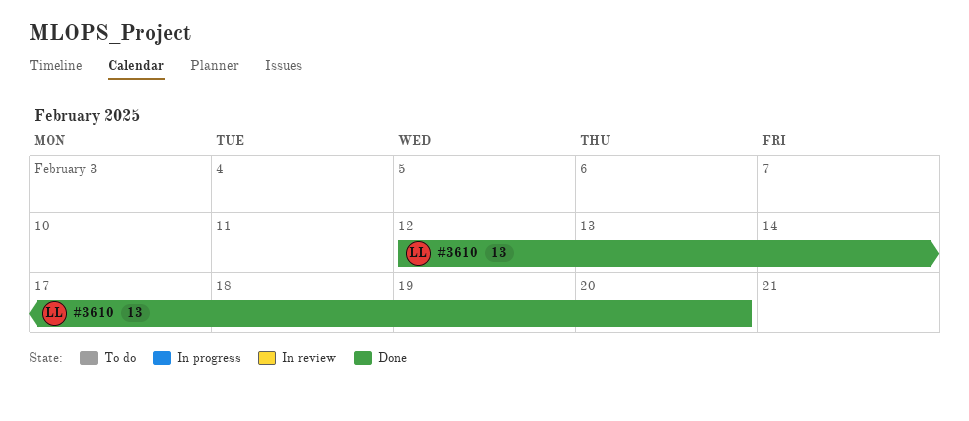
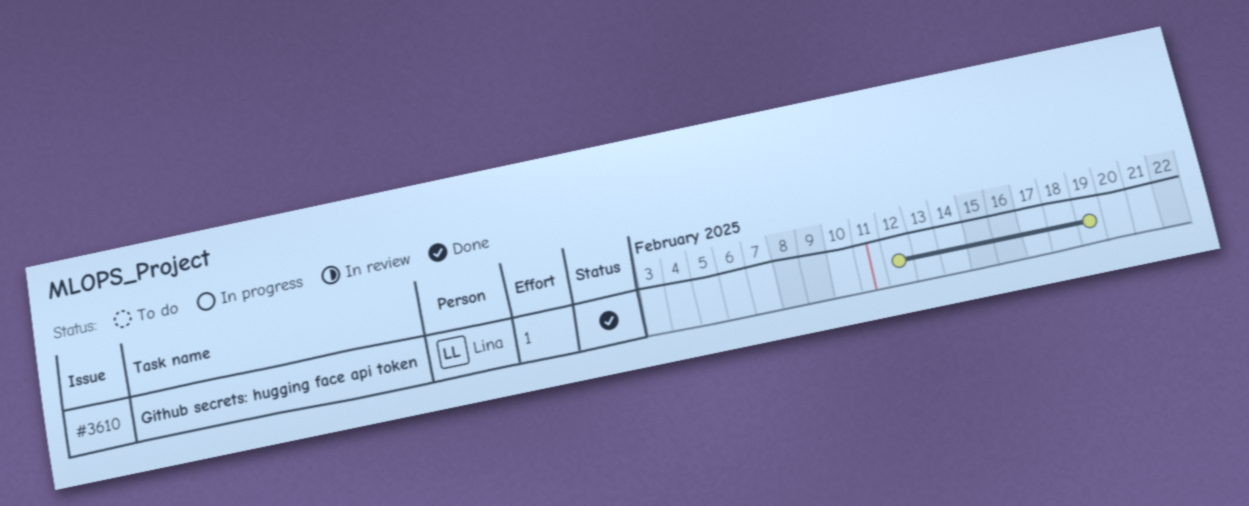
#3610, estimate: 13 -> 1
#3610, due: Feb 20 -> Feb 19

